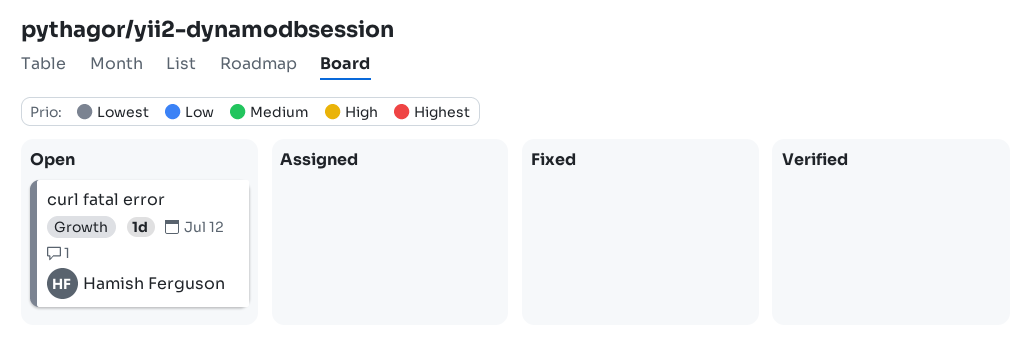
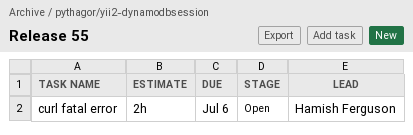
curl fatal error, estimate: 1d -> 2h
curl fatal error, due: Jul 12 -> Jul 6

